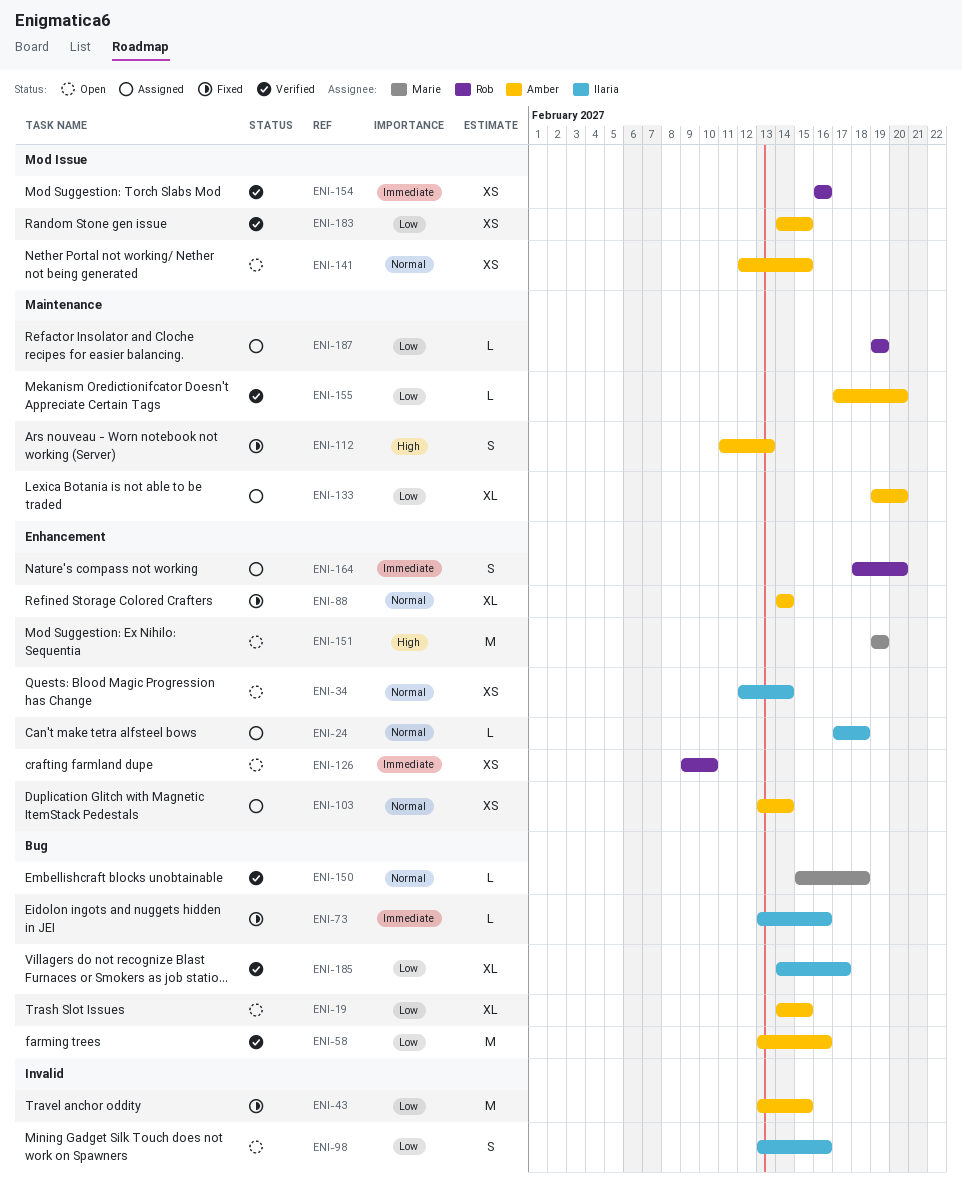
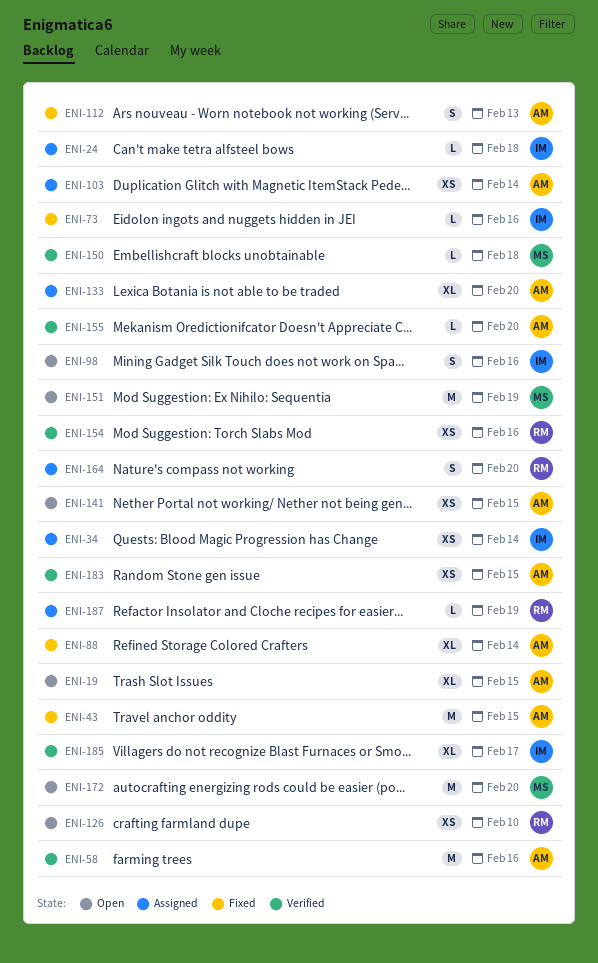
ENI-34, status: Open -> Assigned
ENI-172: none -> present

